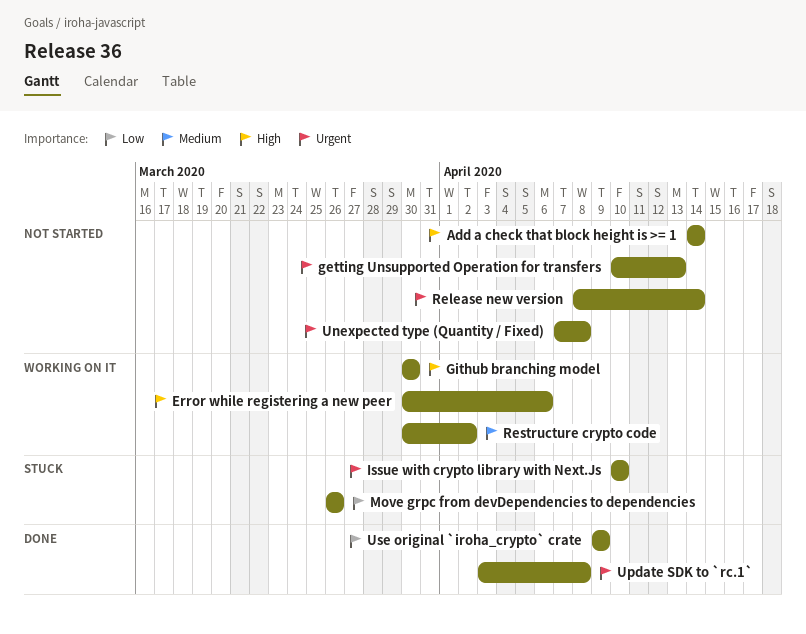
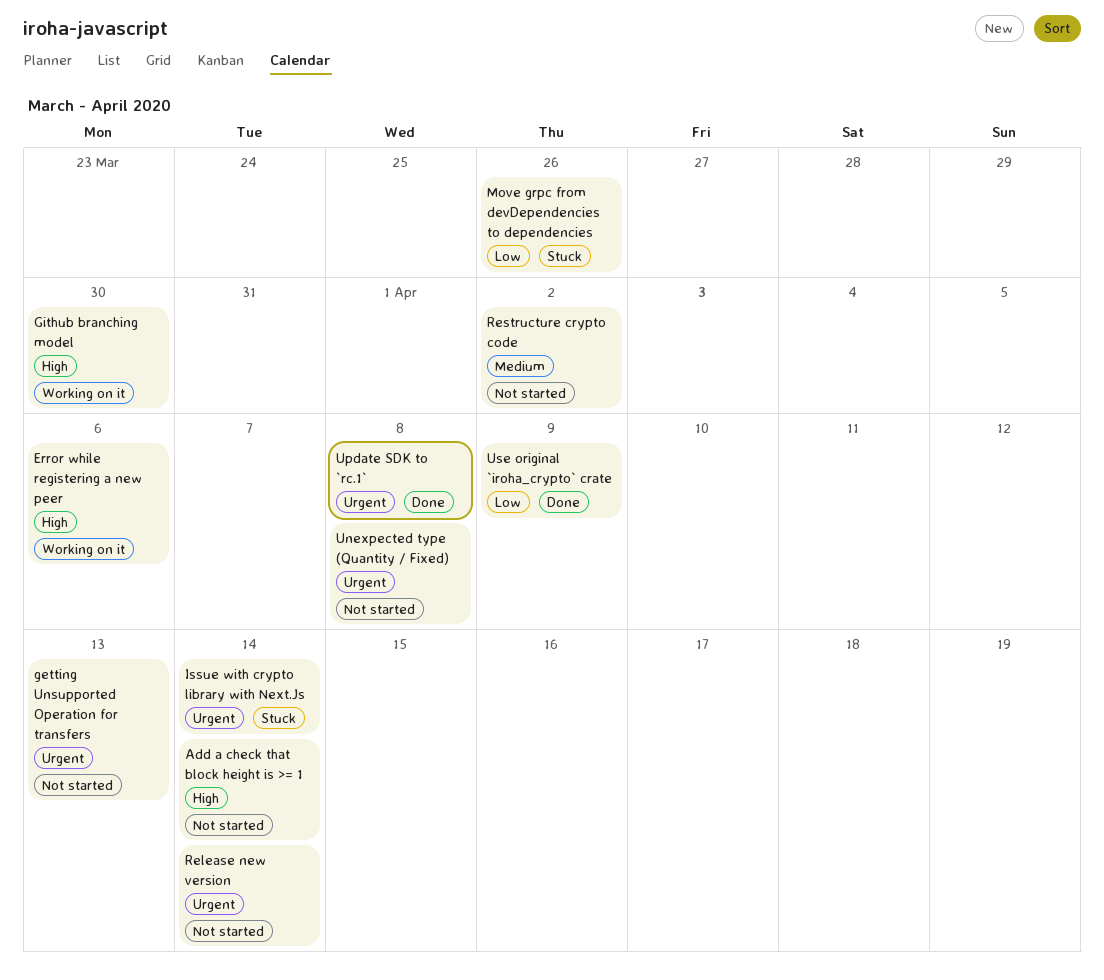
Issue with crypto library with Next.Js, due: Apr 10 -> Apr 14
Restructure crypto code, status: Working on it -> Not started

